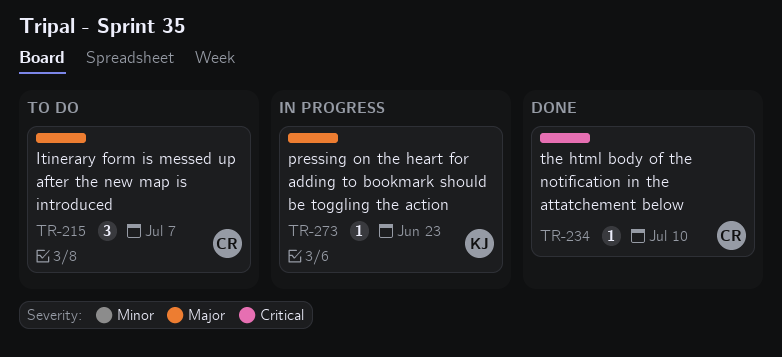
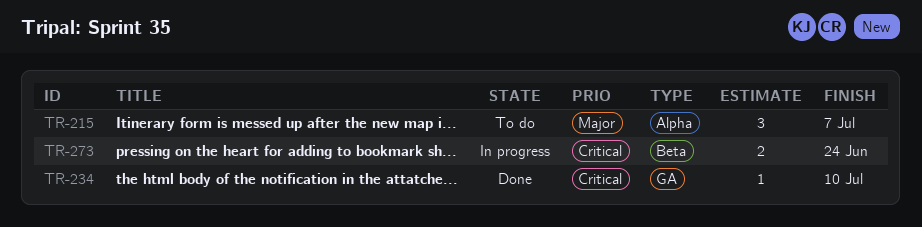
TR-273, priority: Major -> Critical
TR-273, estimate: 1 -> 2
TR-273, due: Jun 23 -> Jun 24

